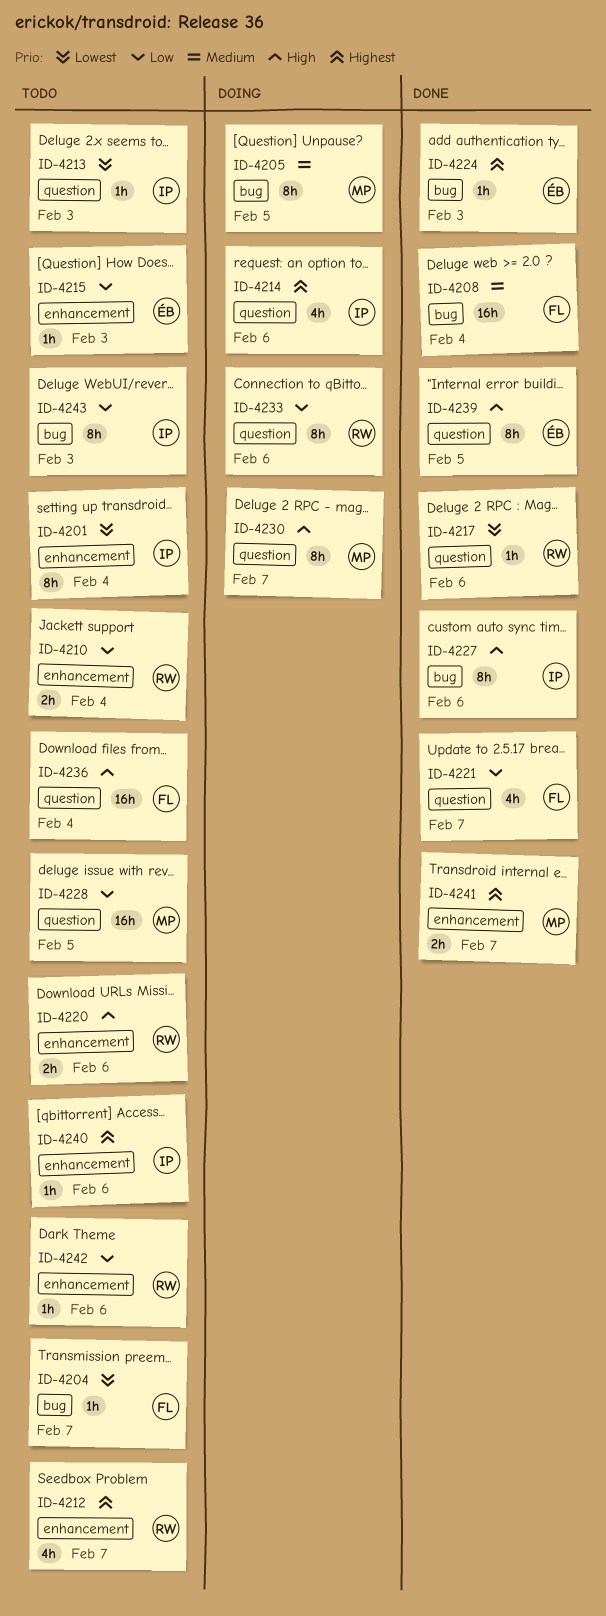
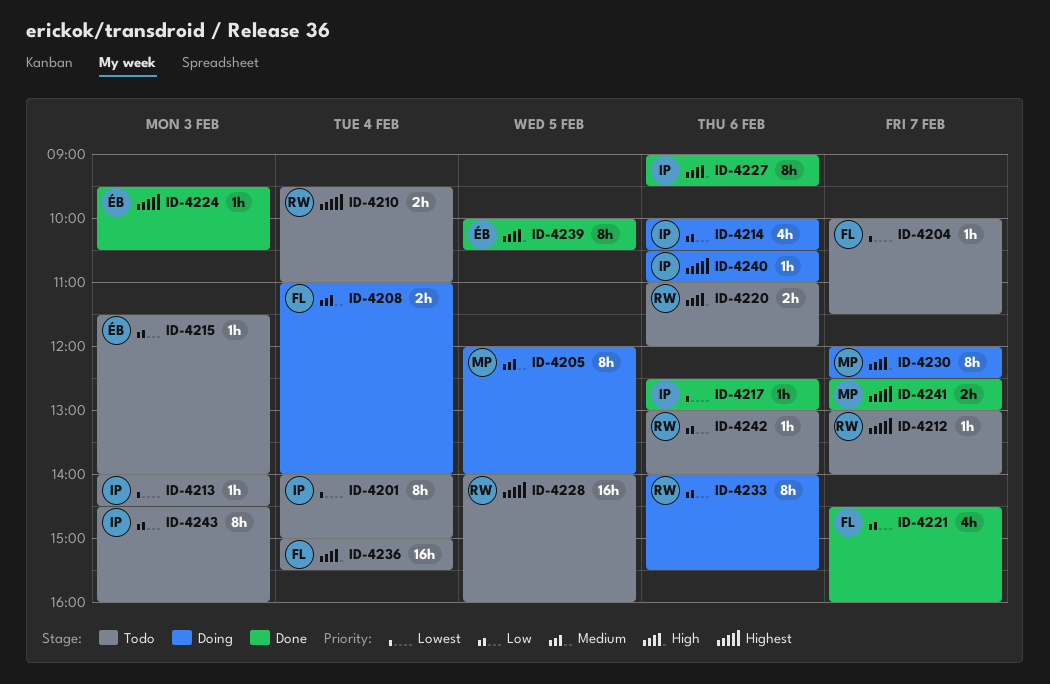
ID-4208, status: Done -> Doing
ID-4208, estimate: 16h -> 2h
ID-4210, priority: Low -> Highest
ID-4212, estimate: 4h -> 1h
ID-4214, priority: Highest -> Low
ID-4217, owner: RW -> IP
ID-4228, owner: MP -> RW
ID-4228, priority: Low -> Highest
ID-4240, status: Todo -> Doing

